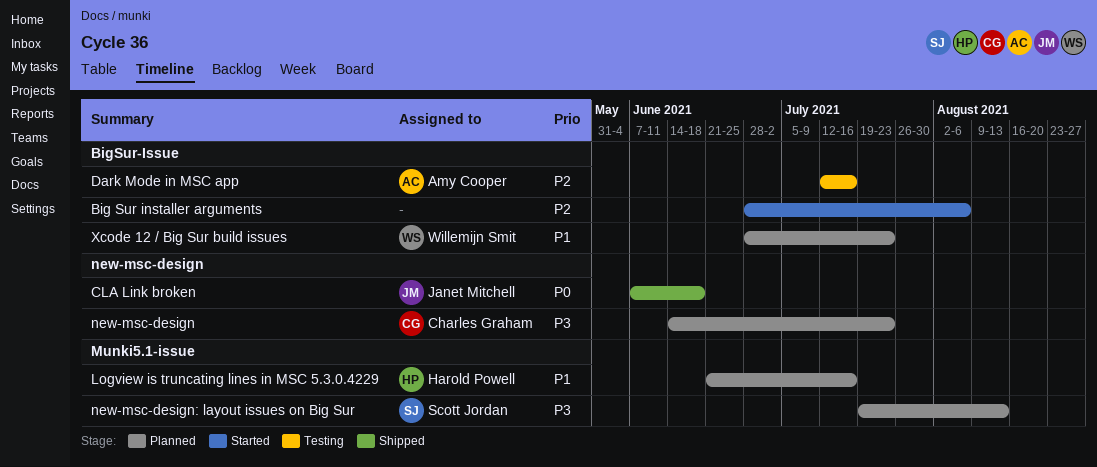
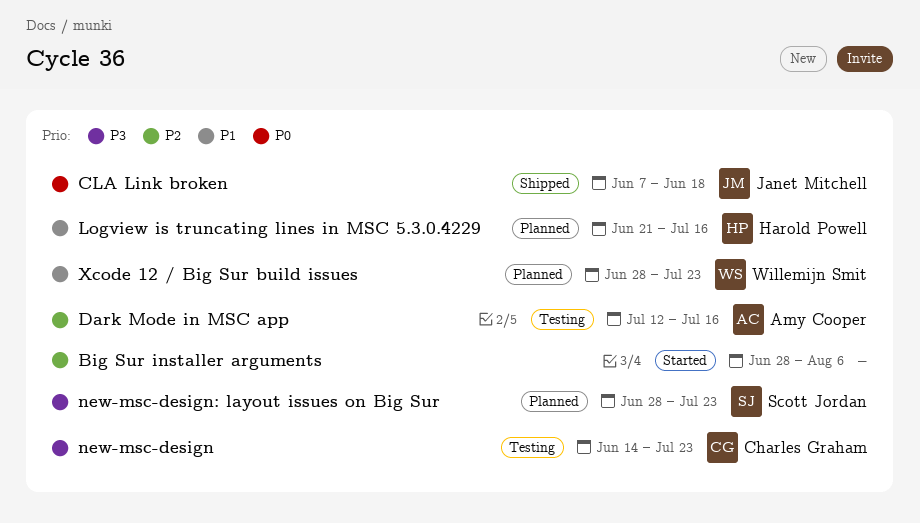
new-msc-design, status: Planned -> Testing
new-msc-design: layout issues on Big Sur, start: Jul 19 -> Jun 28
new-msc-design: layout issues on Big Sur, due: Aug 13 -> Jul 23

